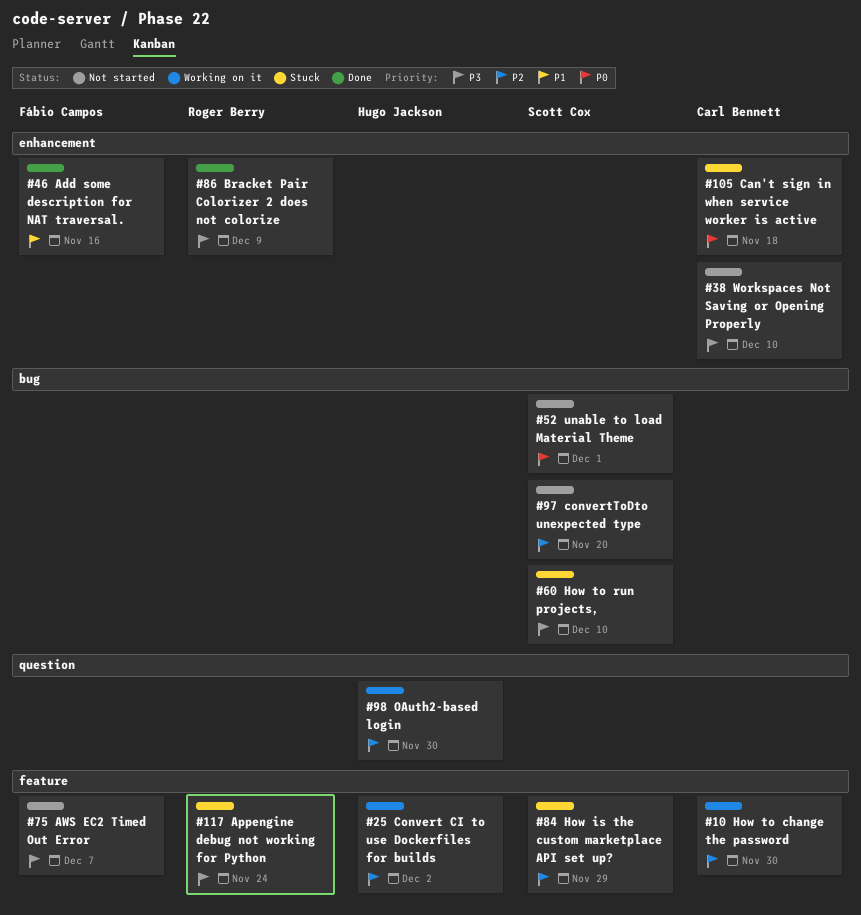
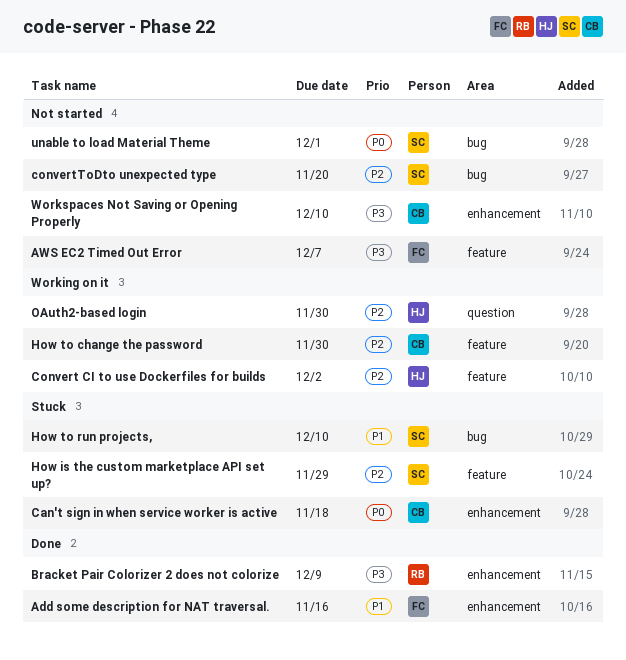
Appengine debug not working for Python: present -> none
How to run projects,, priority: P3 -> P1

